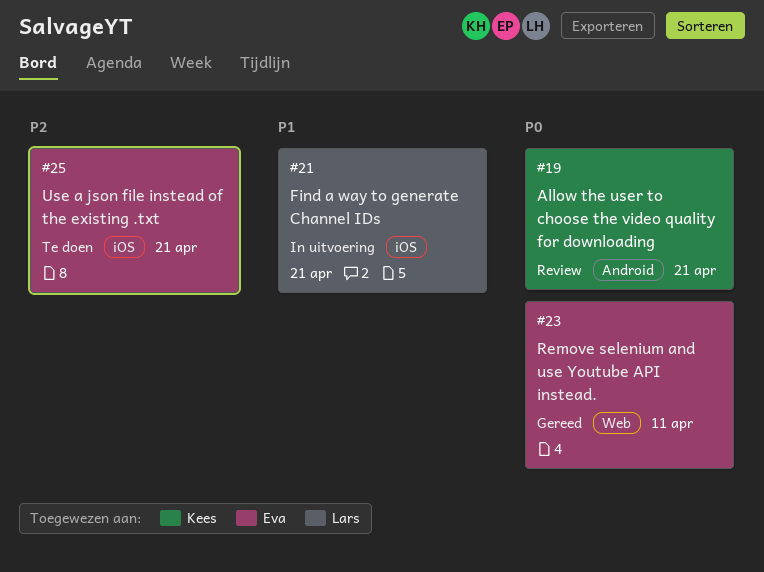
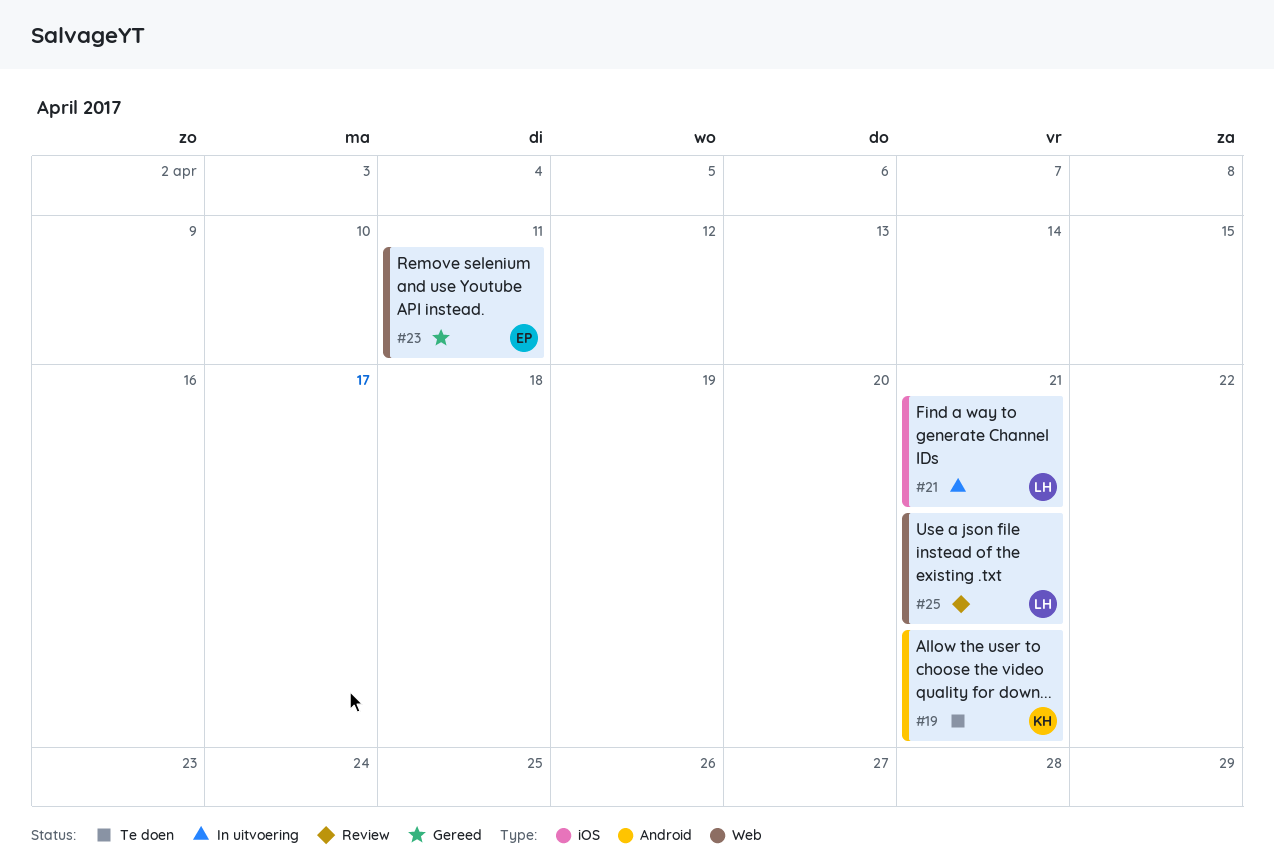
#19, status: Review -> Te doen
#25, status: Te doen -> Review
#25, owner: Eva -> Lars
#25, label: iOS -> Web

